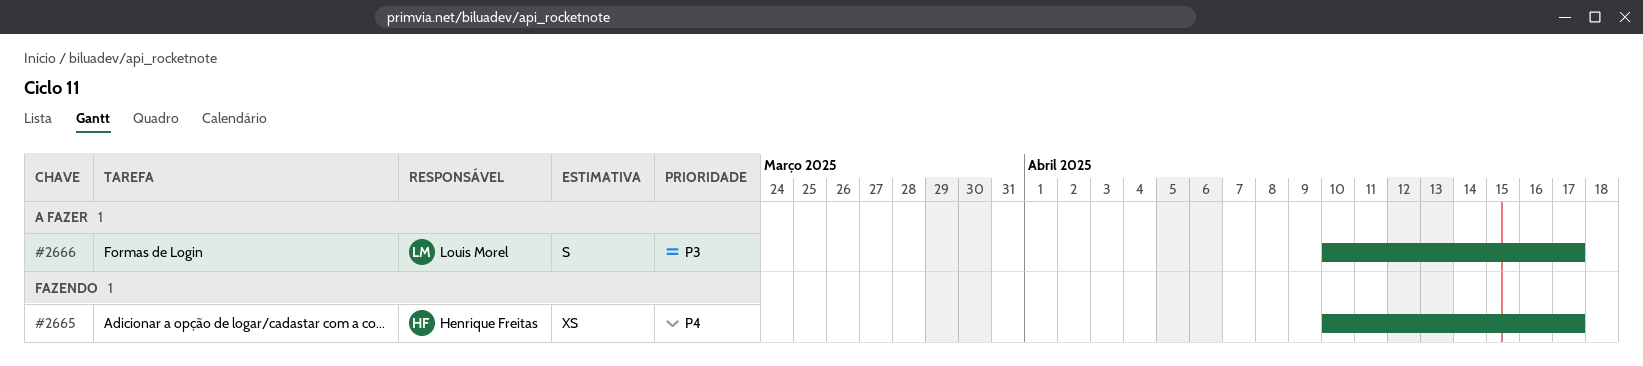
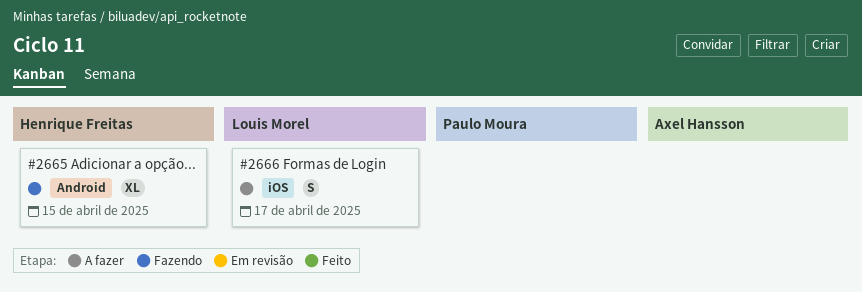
#2665, estimate: XS -> XL
#2665, due: Apr 17 -> Apr 15

